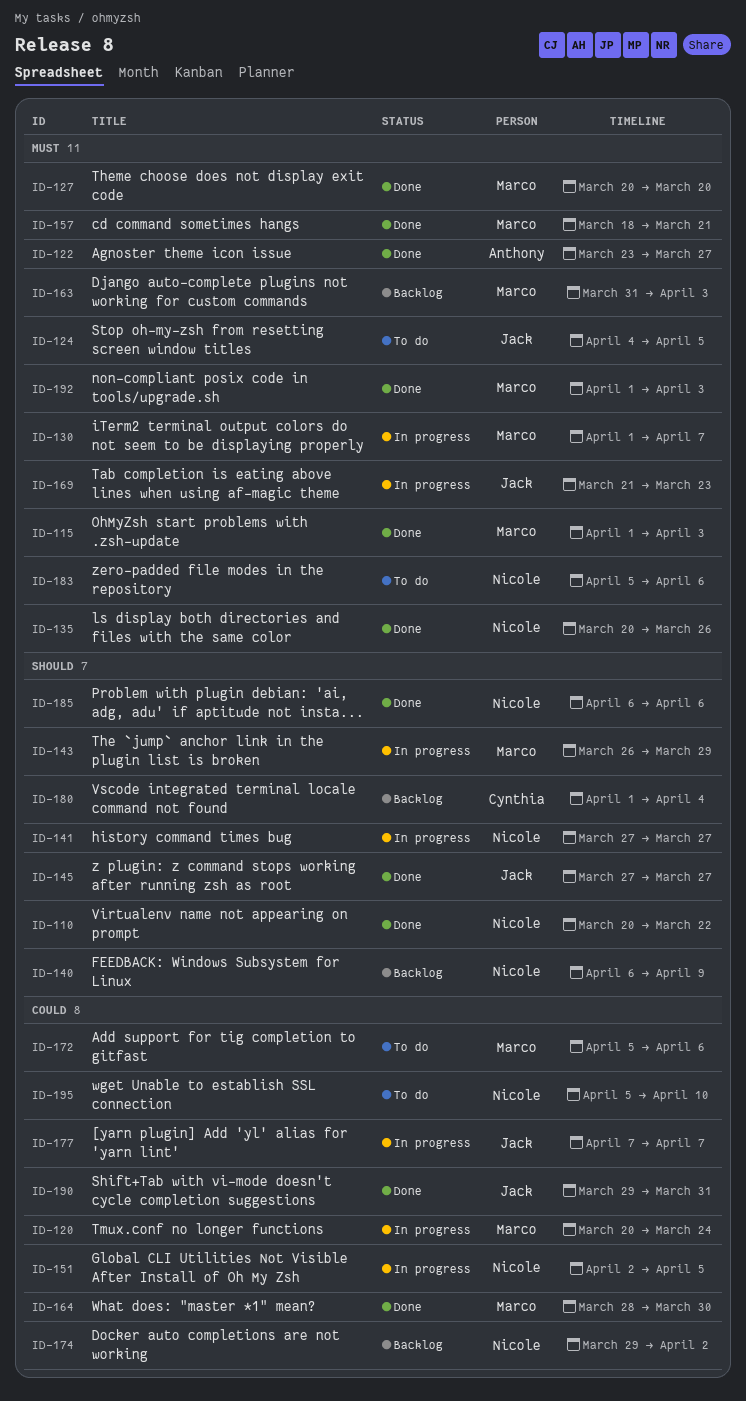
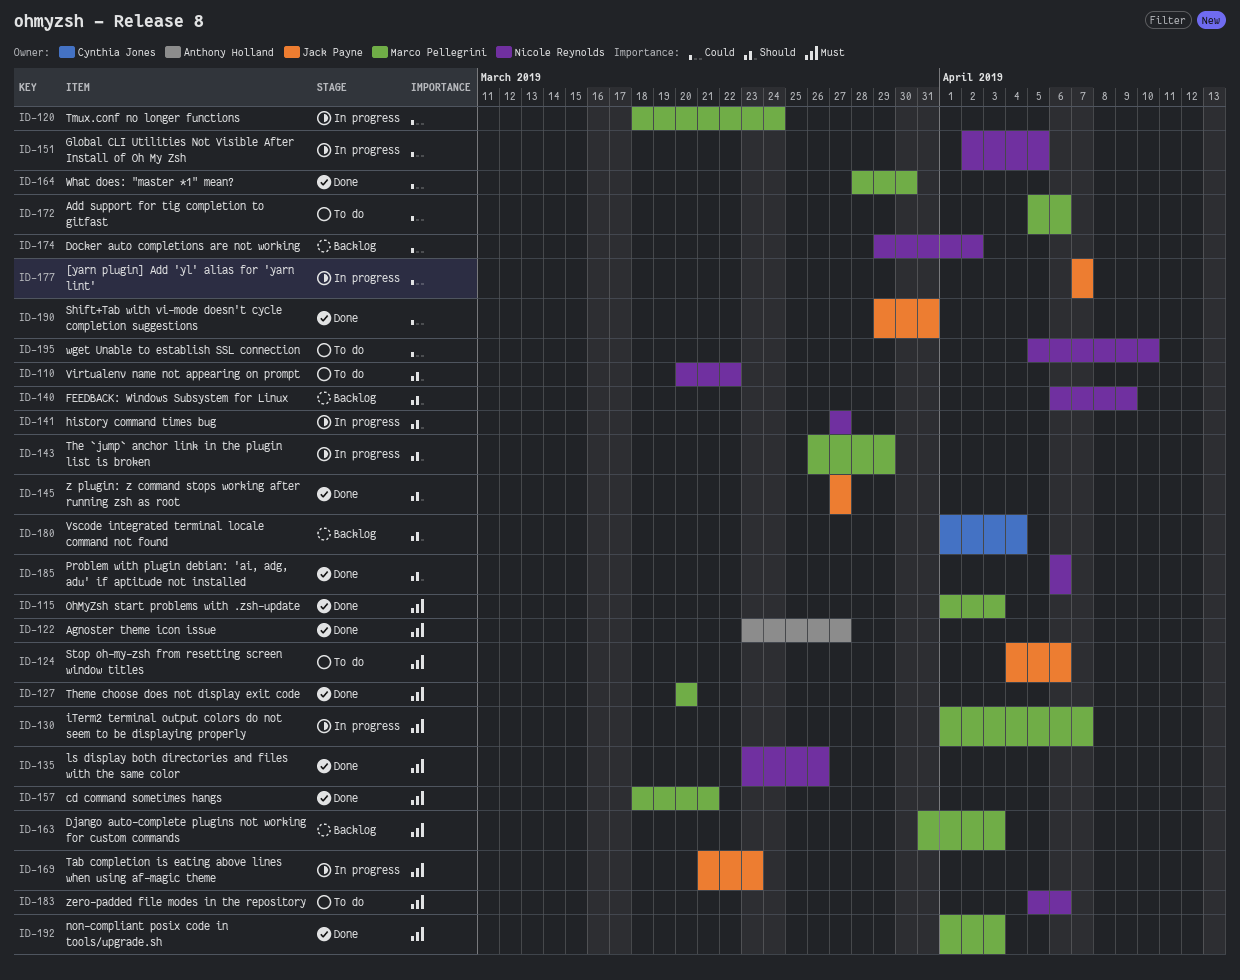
ID-110, status: Done -> To do
ID-120, start: Mar 20 -> Mar 18
ID-124, due: Apr 5 -> Apr 6
ID-135, start: Mar 20 -> Mar 23

